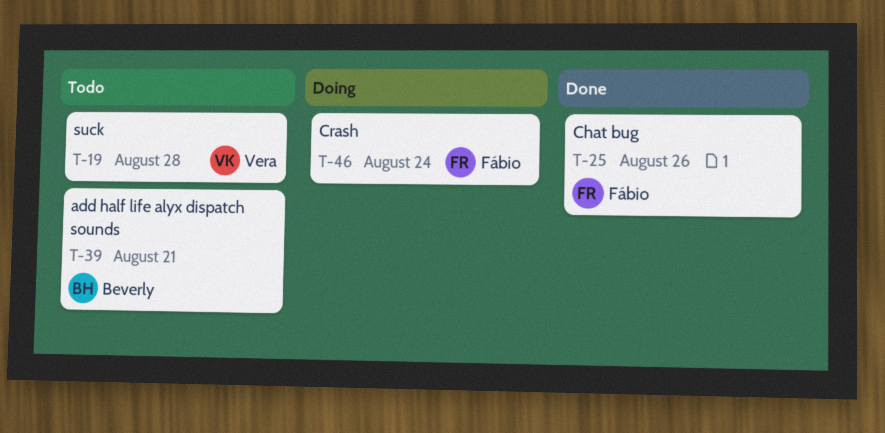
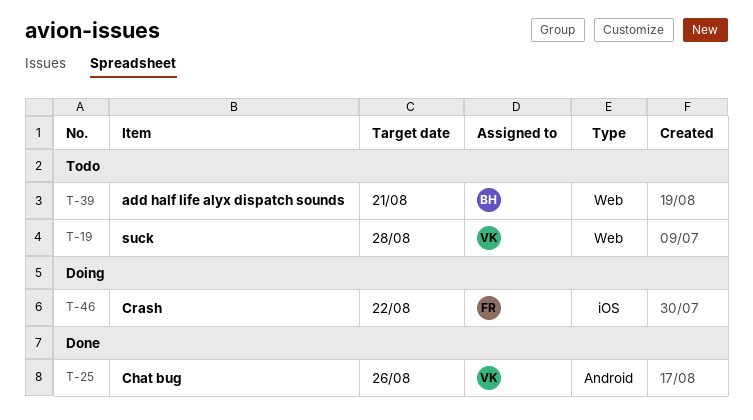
T-25, owner: Fábio -> Vera
T-46, due: Aug 24 -> Aug 22

